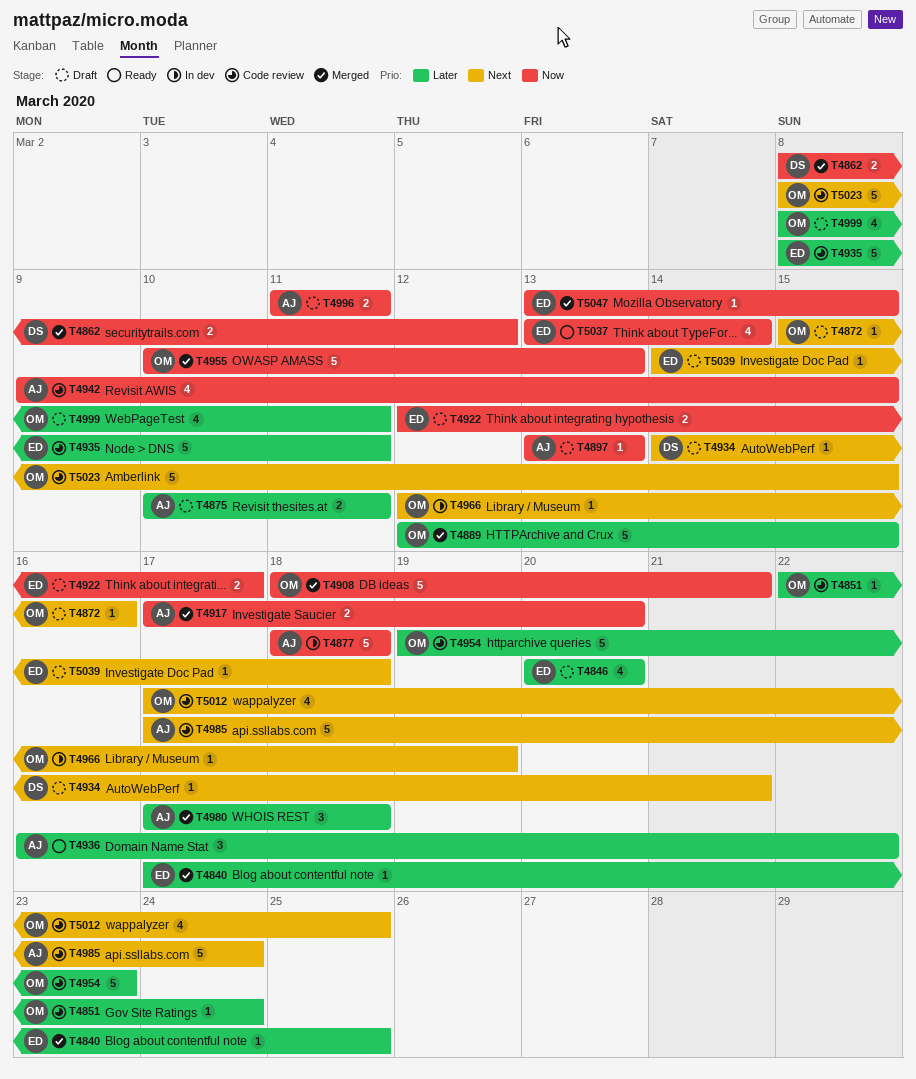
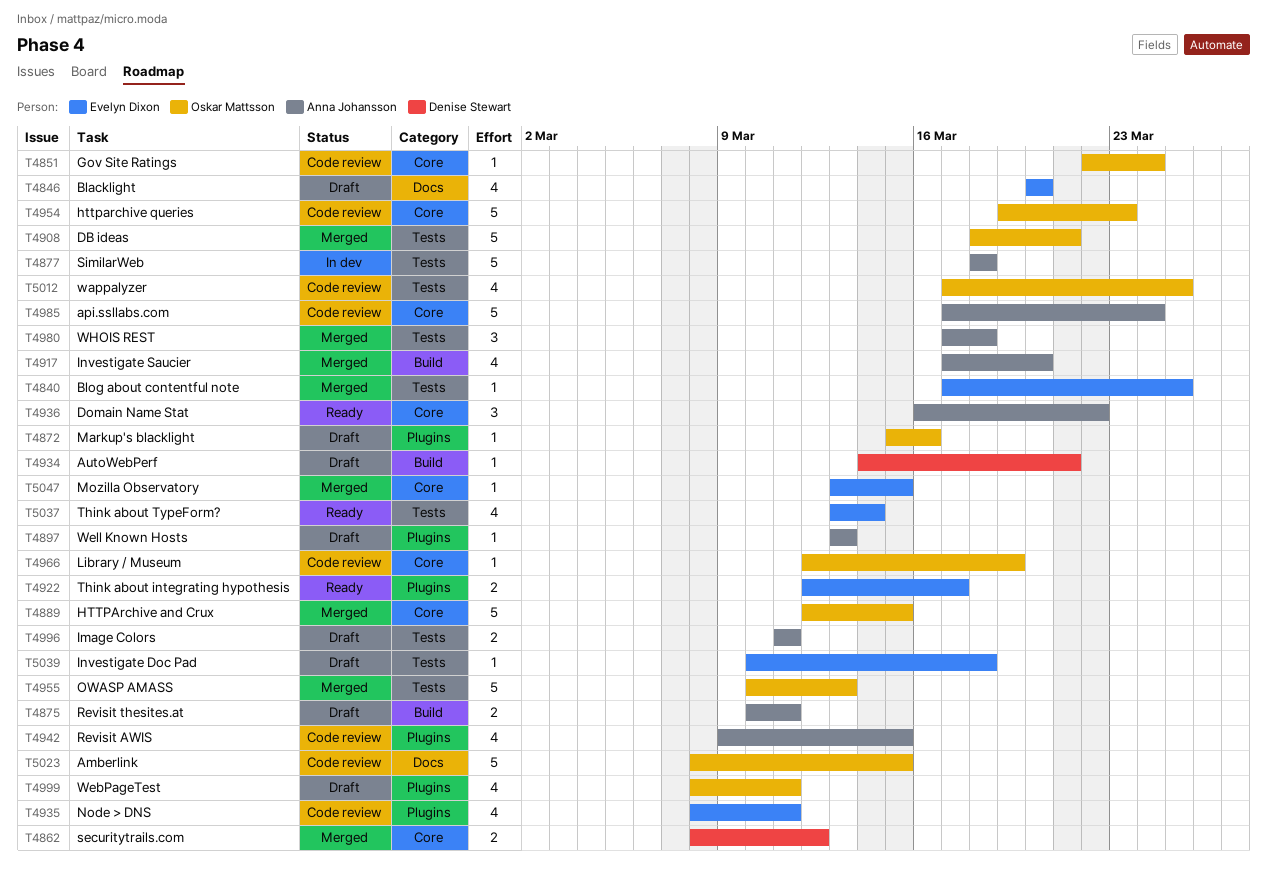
T4917, estimate: 2 -> 4
T4922, status: Draft -> Ready
T4935, estimate: 5 -> 4
T4966, status: In dev -> Code review
T5039, start: Mar 14 -> Mar 10

